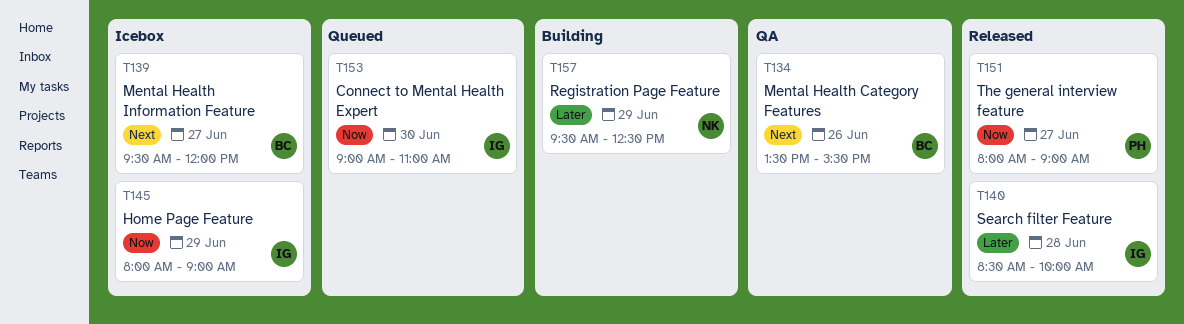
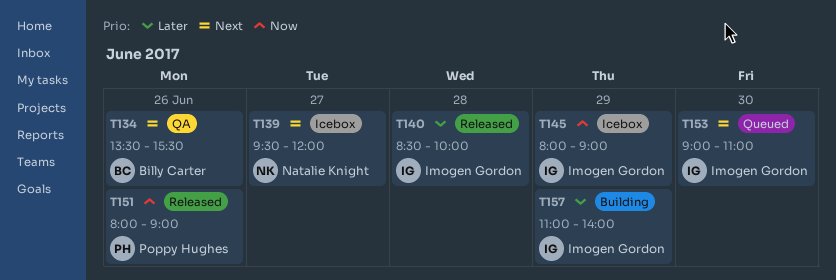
T139, owner: Billy Carter -> Natalie Knight
T151, day: Jun 27 -> Jun 26
T153, priority: Now -> Next
T157, owner: Natalie Knight -> Imogen Gordon
T157, begins: 09:30 -> 11:00
T157, ends: 12:30 -> 14:00

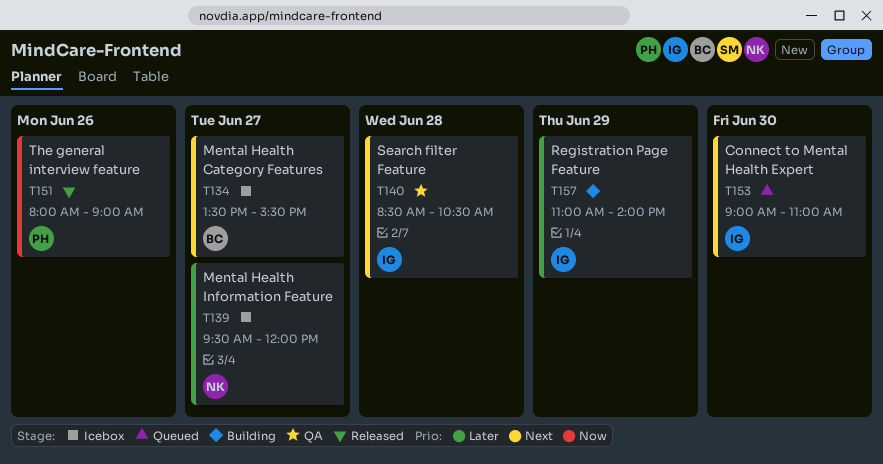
T134, status: QA -> Icebox
T134, day: Jun 26 -> Jun 27
T139, priority: Next -> Later
T140, status: Released -> QA
T140, priority: Later -> Next
T140, ends: 10:00 -> 10:30
T145: present -> none

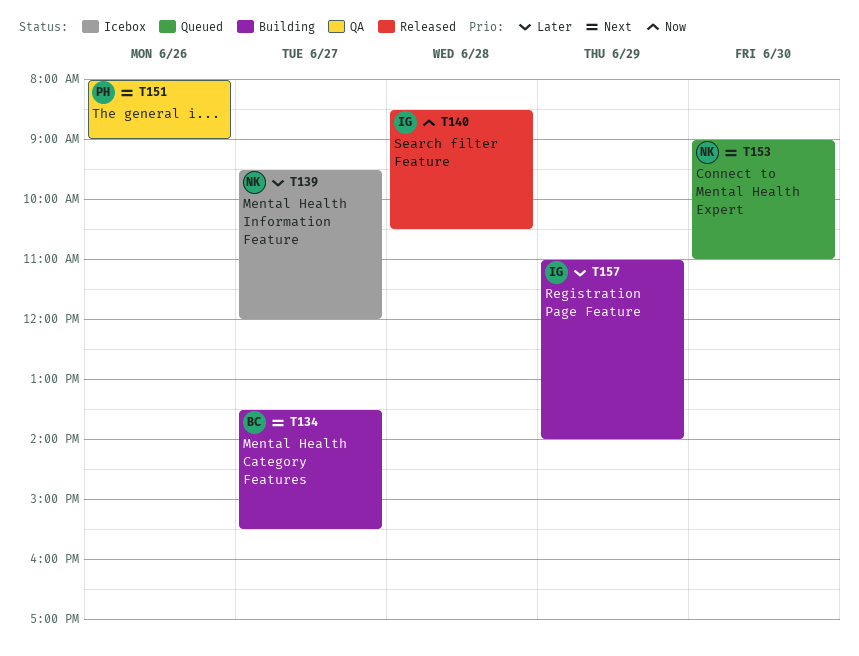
T134, status: Icebox -> Building
T140, status: QA -> Released
T140, priority: Next -> Now
T151, status: Released -> QA
T151, priority: Now -> Next
T153, owner: IG -> NK

